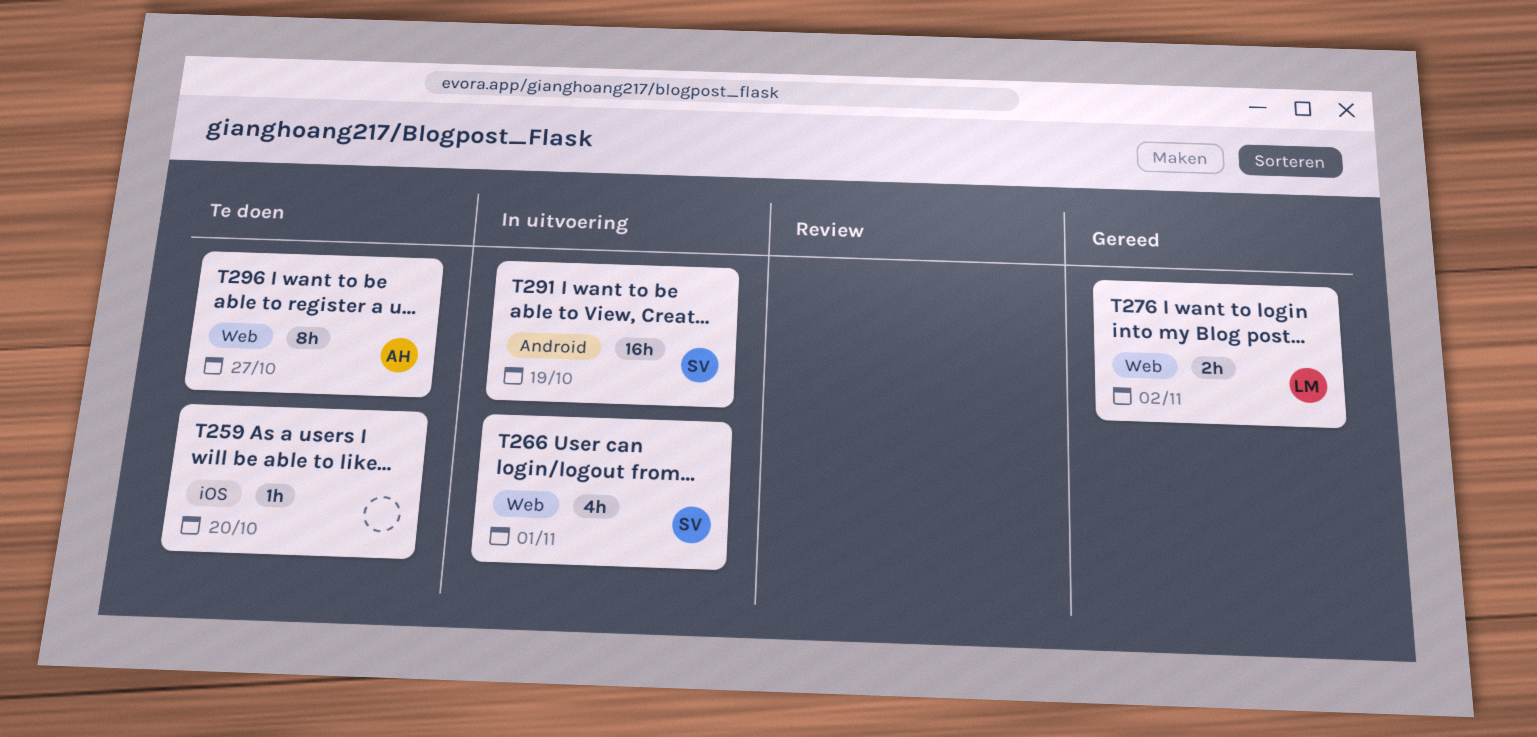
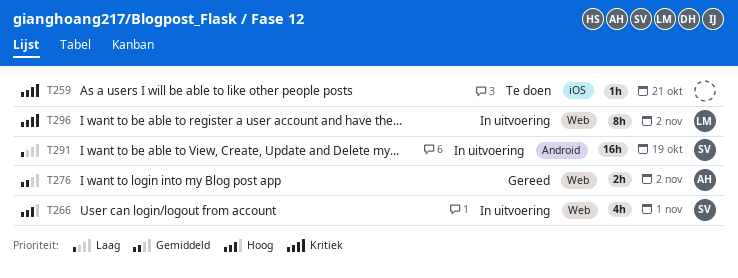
T259, due: Oct 20 -> Oct 21
T276, owner: LM -> AH
T296, status: Te doen -> In uitvoering
T296, owner: AH -> LM
T296, due: Oct 27 -> Nov 2

